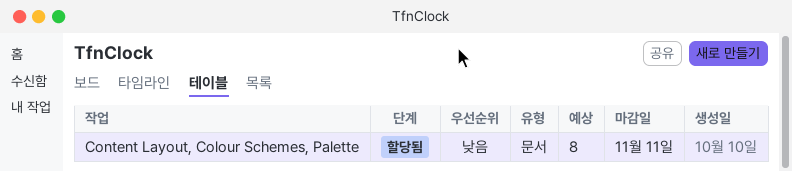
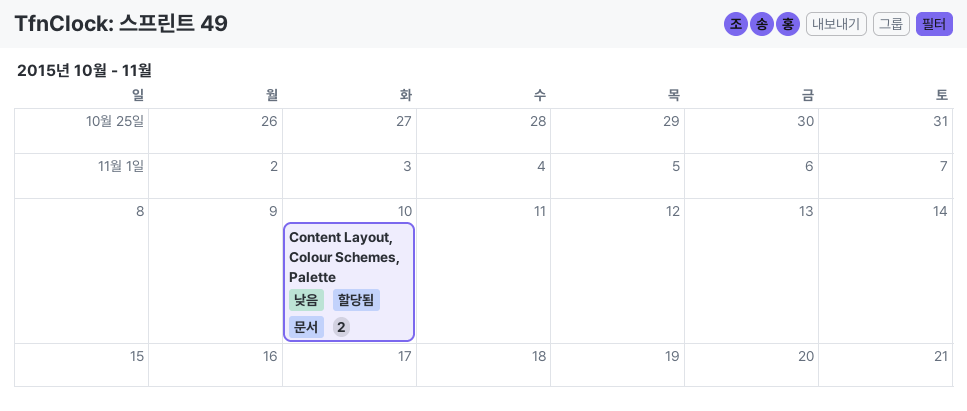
Content Layout, Colour Schemes, Palette, estimate: 8 -> 2
Content Layout, Colour Schemes, Palette, due: Nov 11 -> Nov 10

